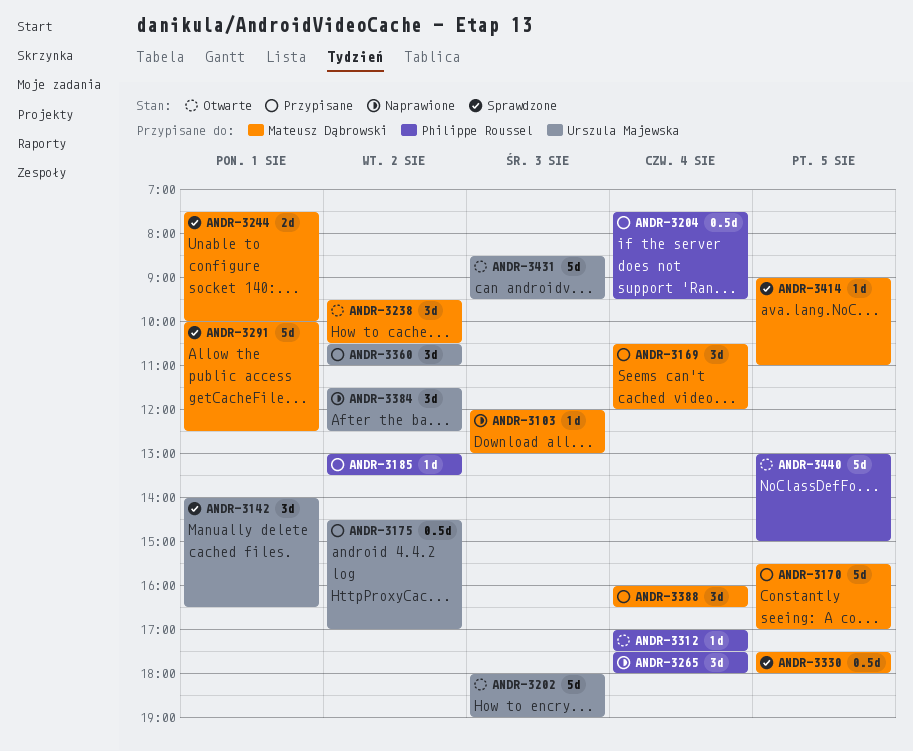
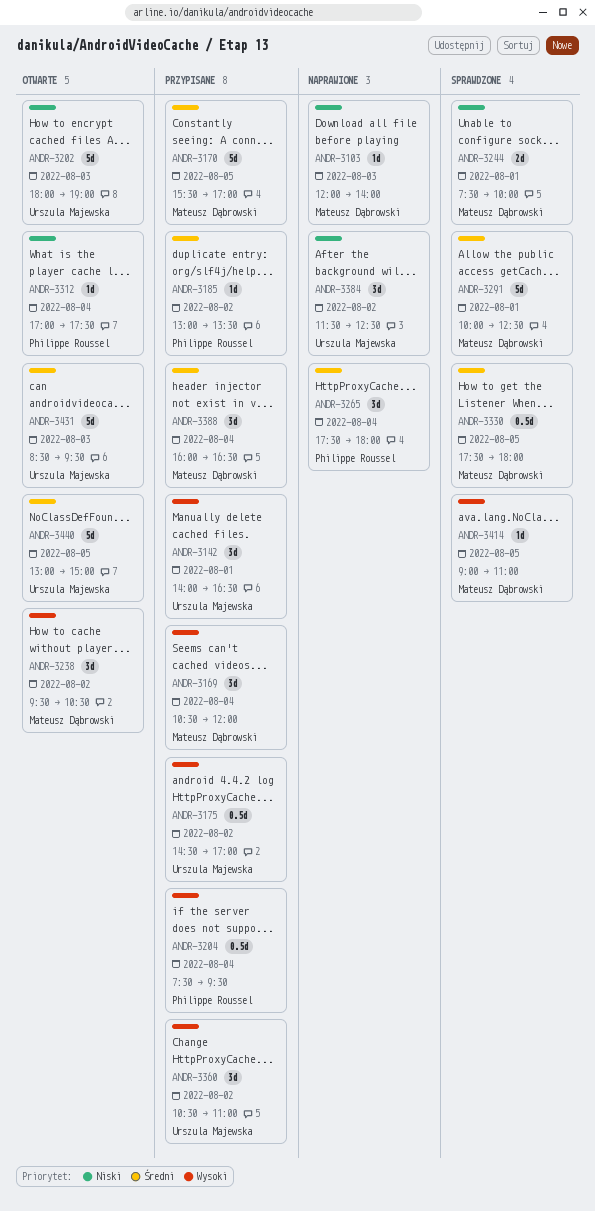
ANDR-3103, ends: 13:00 -> 14:00
ANDR-3142, status: Sprawdzone -> Przypisane
ANDR-3440, owner: Philippe Roussel -> Urszula Majewska

